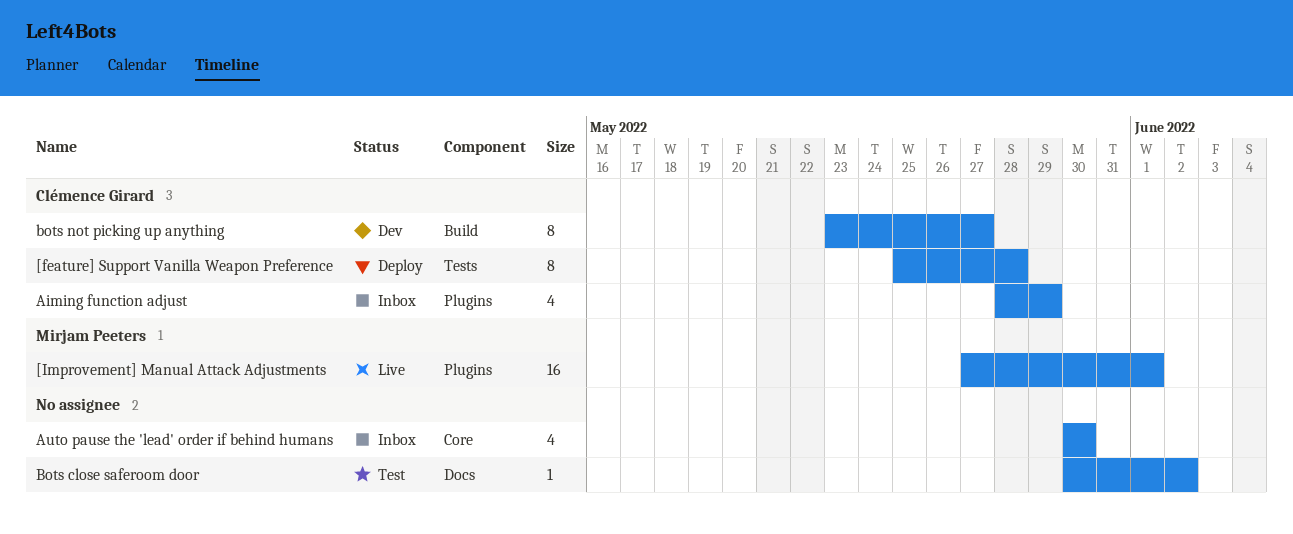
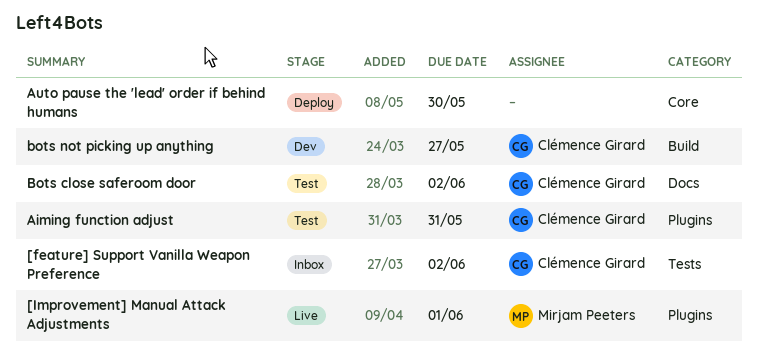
[feature] Support Vanilla Weapon Preference, status: Deploy -> Inbox
[feature] Support Vanilla Weapon Preference, due: May 28 -> Jun 2
Aiming function adjust, status: Inbox -> Test
Aiming function adjust, due: May 29 -> May 31
Auto pause the 'lead' order if behind humans, status: Inbox -> Deploy
Bots close saferoom door, owner: none -> Clémence Girard

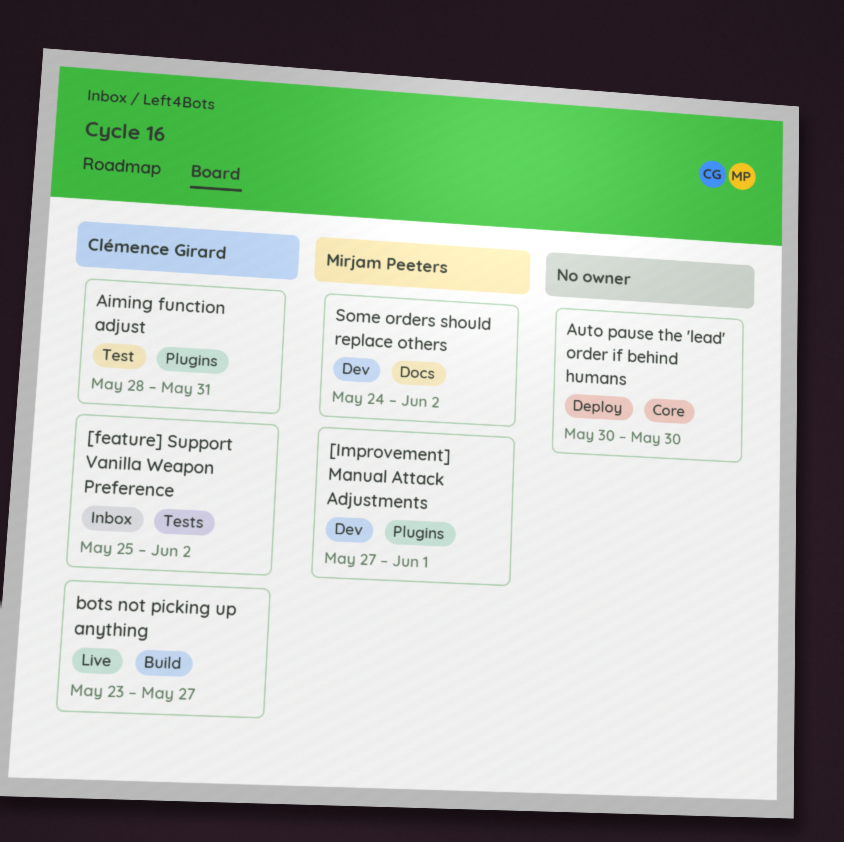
[Improvement] Manual Attack Adjustments, status: Live -> Dev
Bots close saferoom door: present -> none
bots not picking up anything, status: Dev -> Live
Some orders should replace others: none -> present

